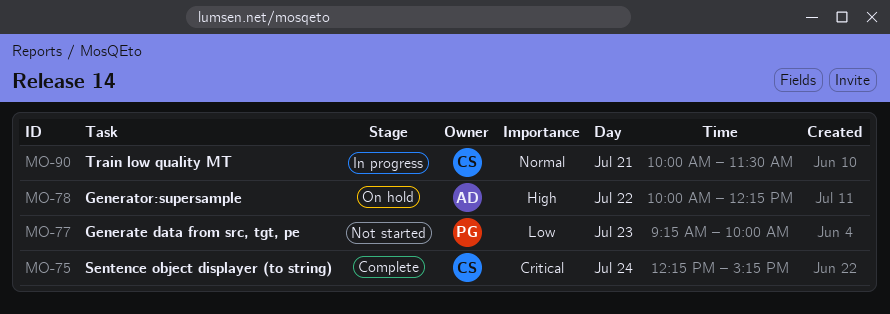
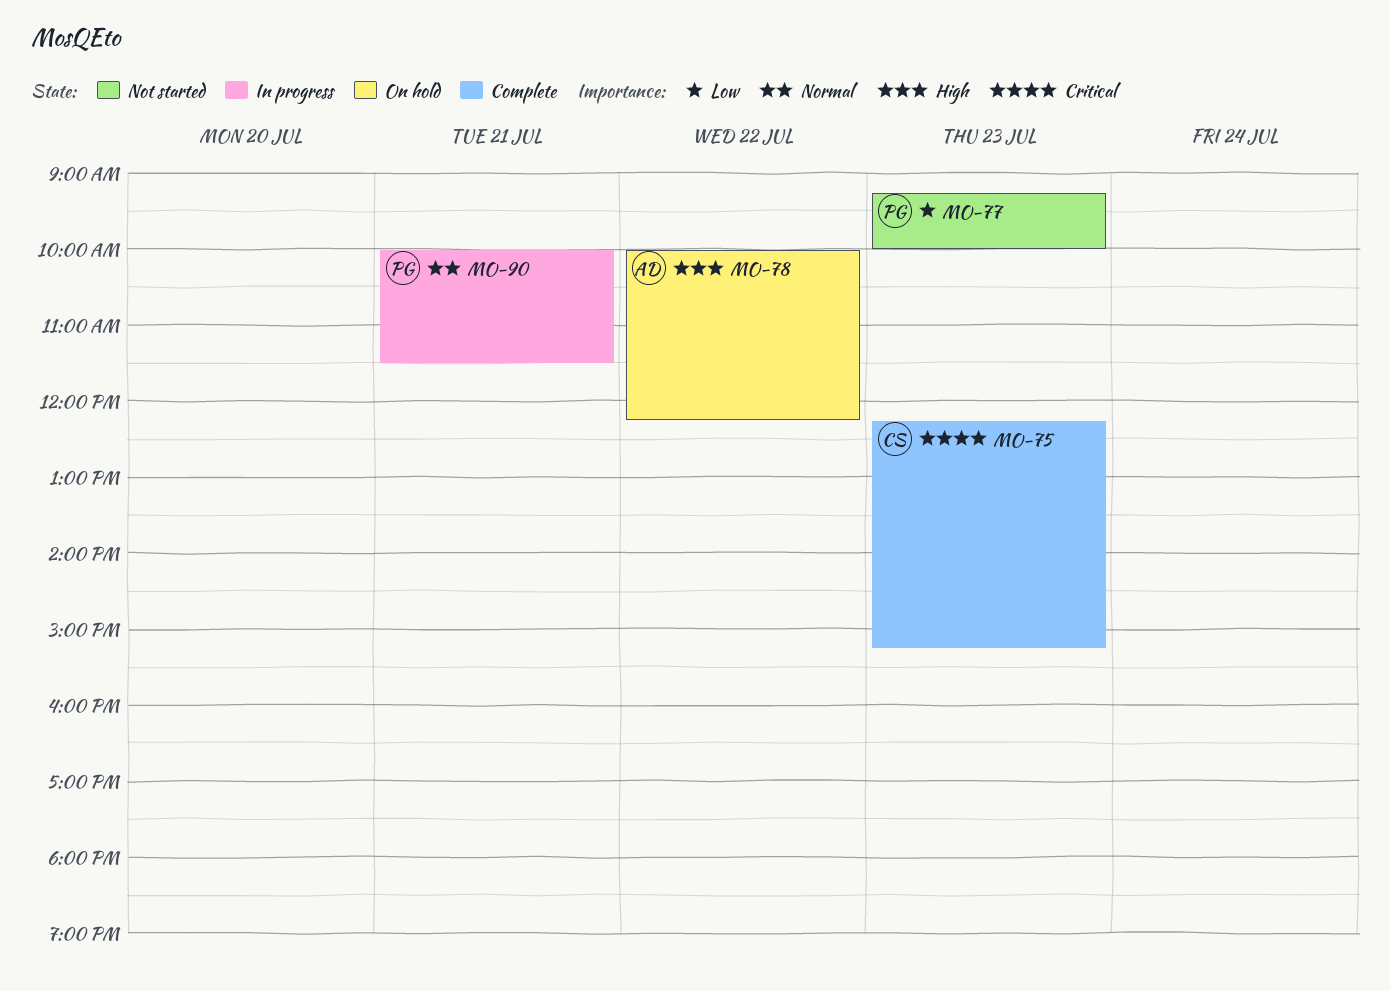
MO-75, day: Jul 24 -> Jul 23
MO-90, owner: CS -> PG

